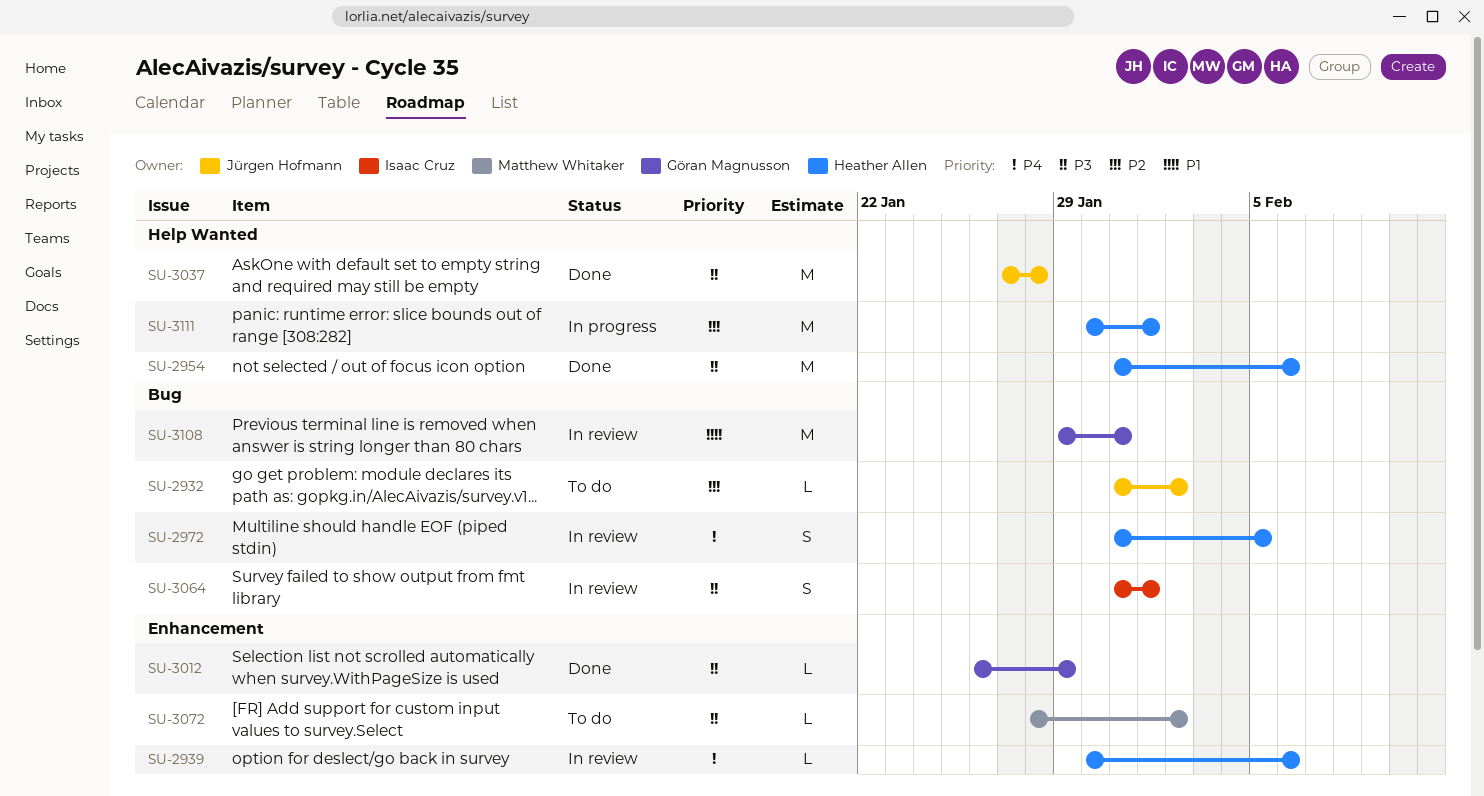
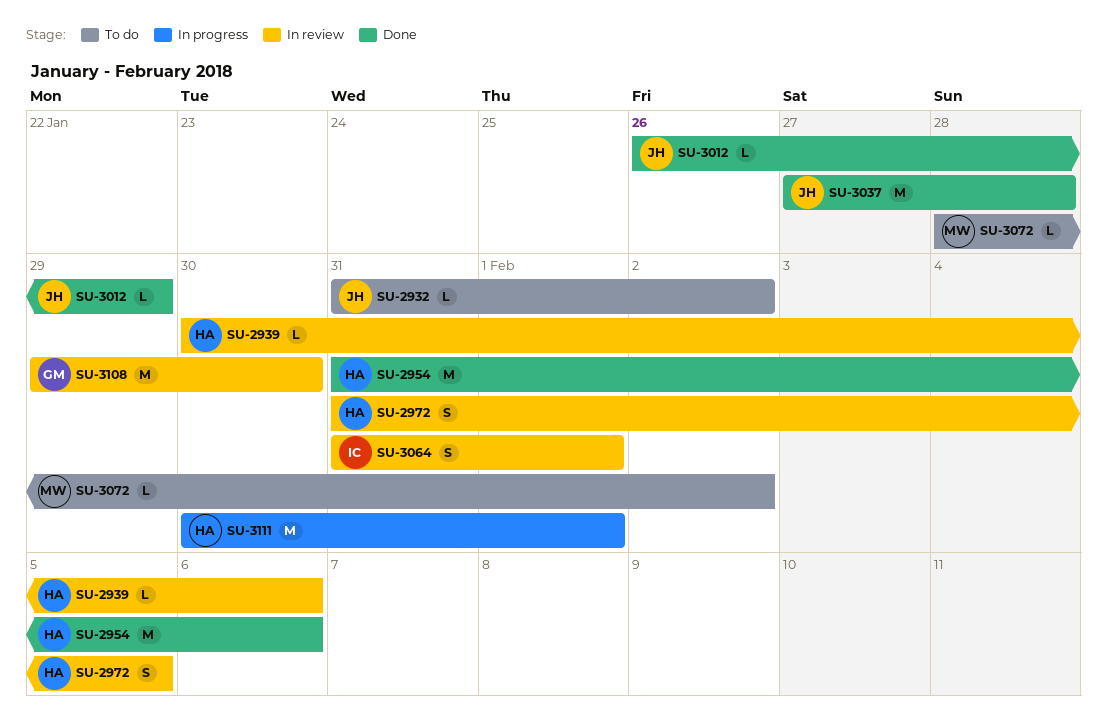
SU-3012, owner: Göran Magnusson -> Jürgen Hofmann
SU-3108, due: Jan 31 -> Jan 30

